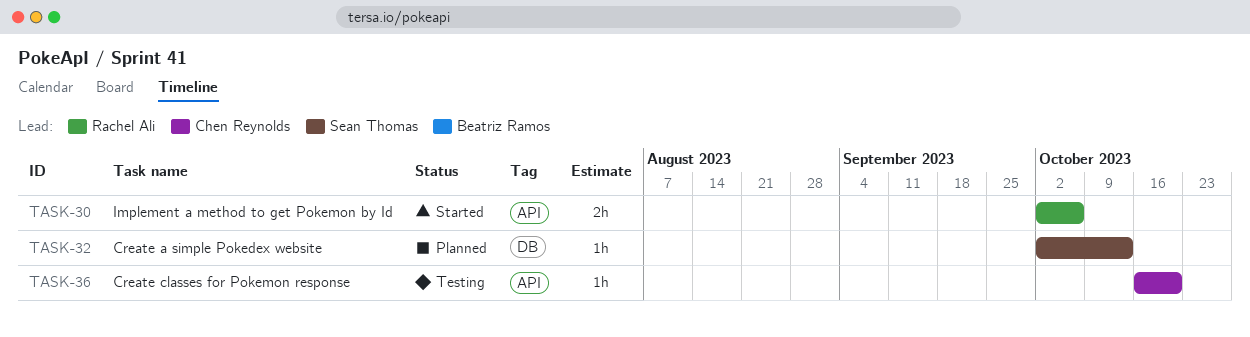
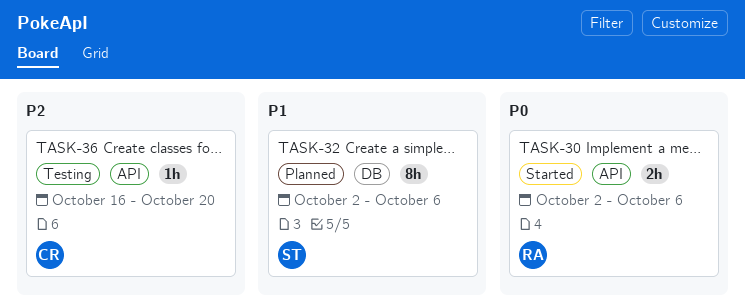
TASK-32, estimate: 1h -> 8h
TASK-32, due: Oct 13 -> Oct 6

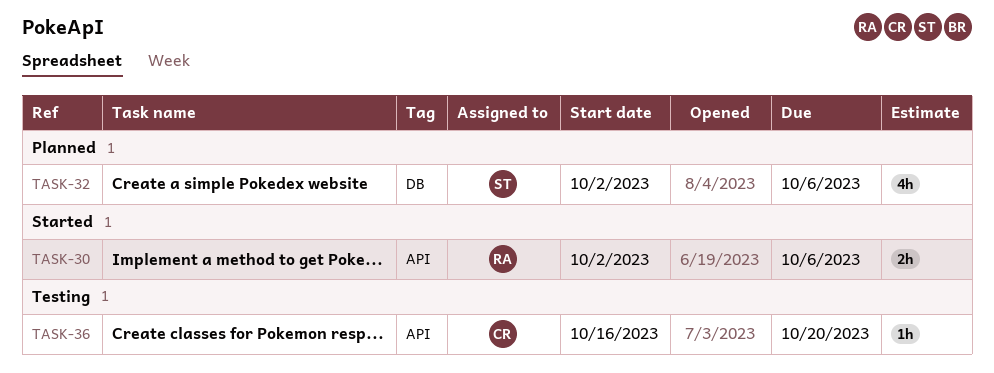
TASK-32, estimate: 8h -> 4h

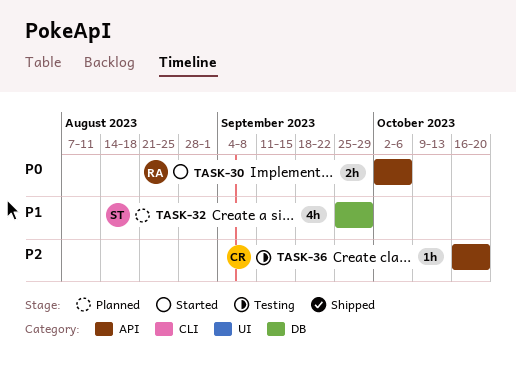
TASK-32, start: Oct 2 -> Sep 25
TASK-32, due: Oct 6 -> Sep 29

